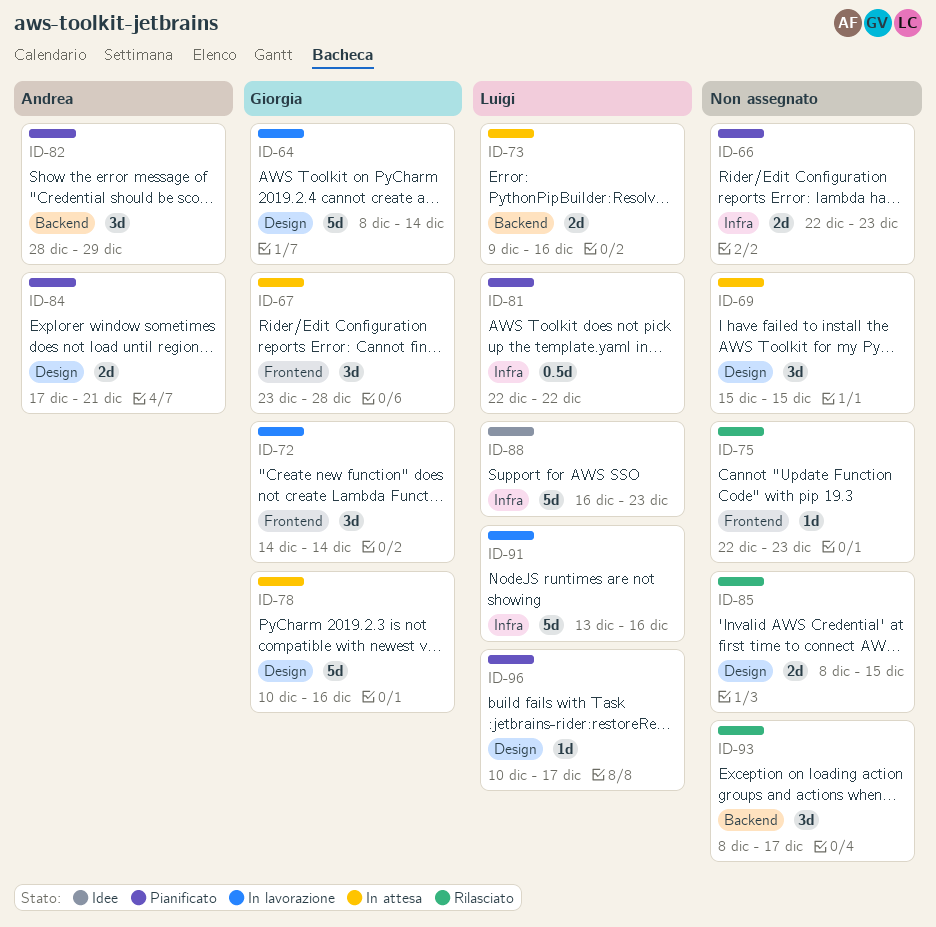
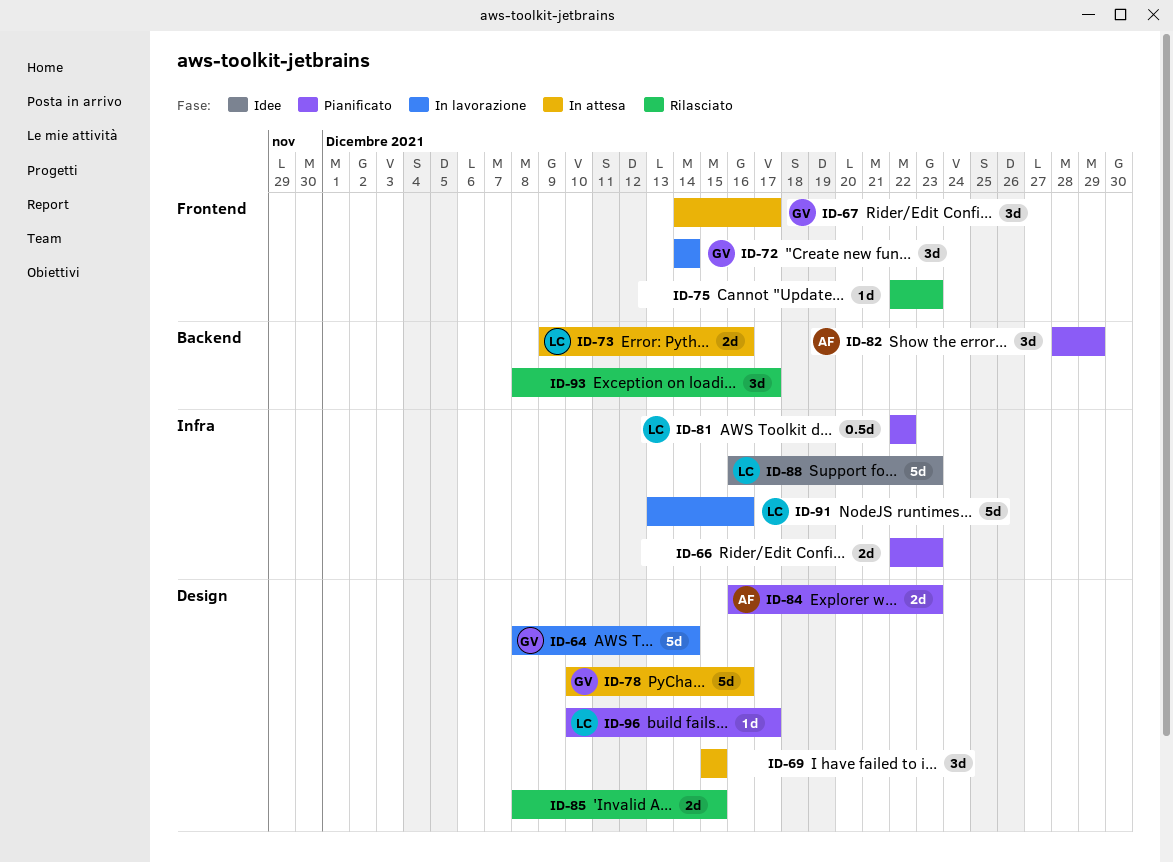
ID-67, start: Dec 23 -> Dec 14
ID-67, due: Dec 28 -> Dec 17
ID-84, start: Dec 17 -> Dec 16
ID-84, due: Dec 21 -> Dec 23

